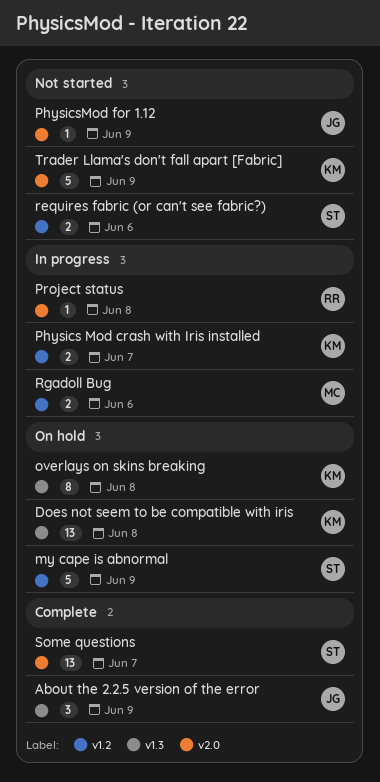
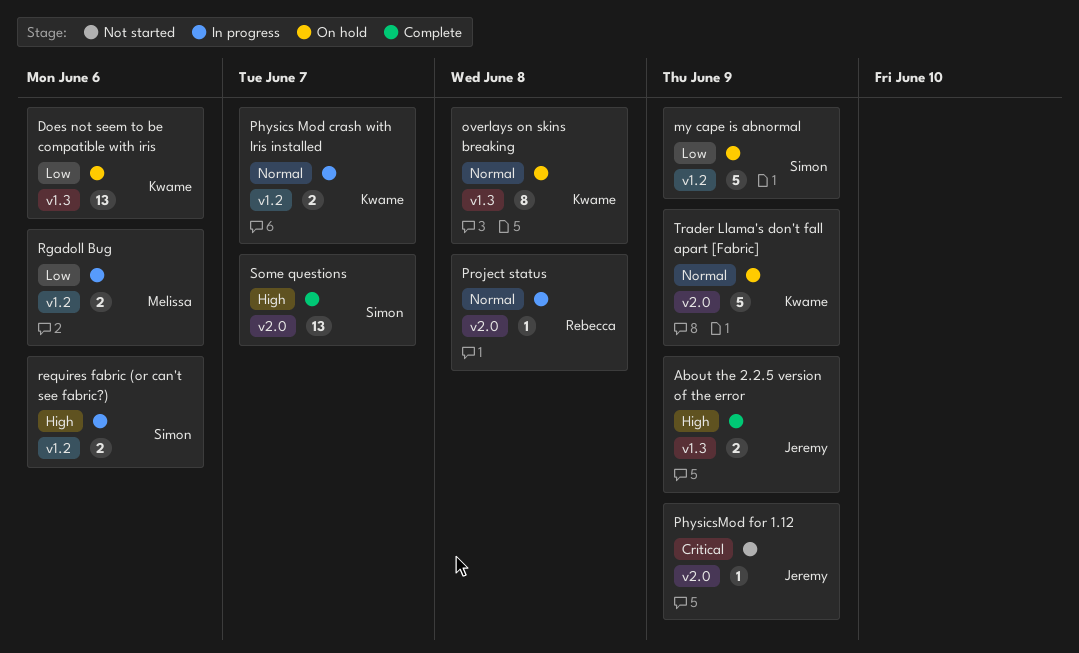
About the 2.2.5 version of the error, estimate: 3 -> 2
Does not seem to be compatible with iris, due: Jun 8 -> Jun 6
requires fabric (or can't see fabric?), status: Not started -> In progress
Trader Llama's don't fall apart [Fabric], status: Not started -> On hold

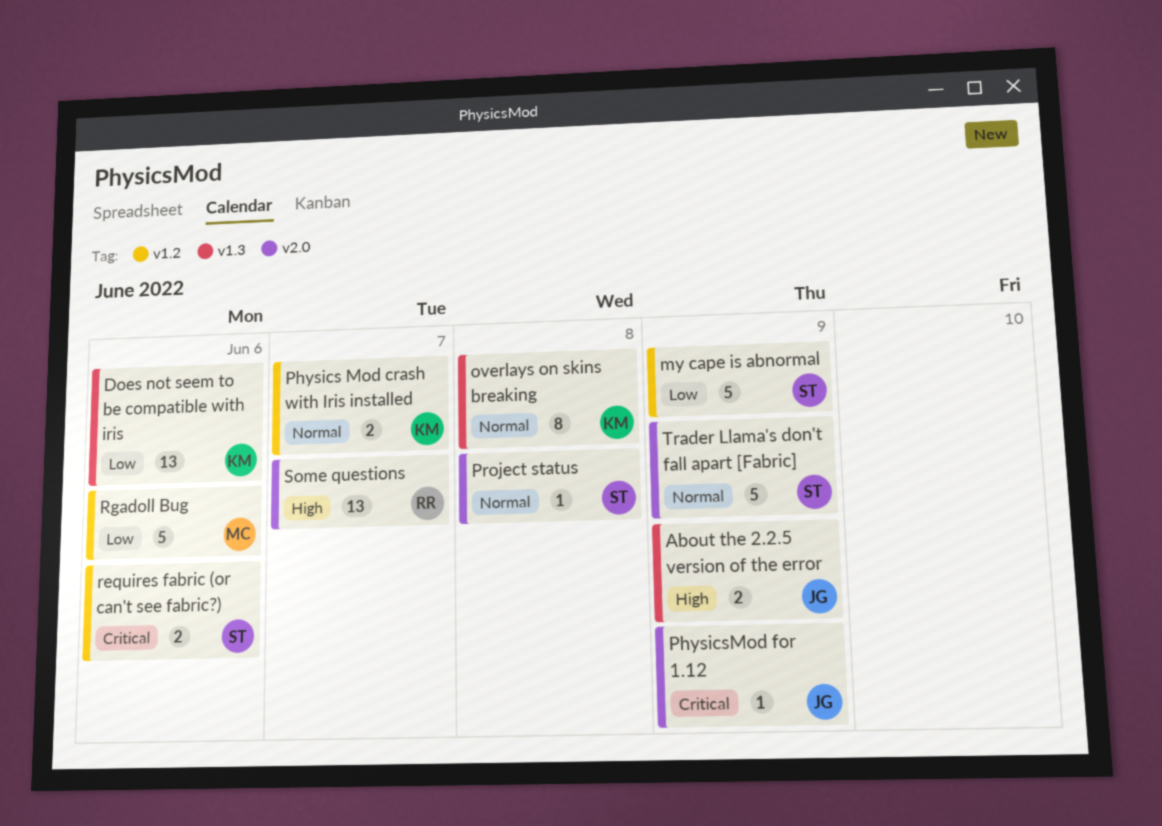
Project status, owner: Rebecca -> Simon
requires fabric (or can't see fabric?), priority: High -> Critical
Rgadoll Bug, estimate: 2 -> 5
Some questions, owner: Simon -> Rebecca
Trader Llama's don't fall apart [Fabric], owner: Kwame -> Simon

